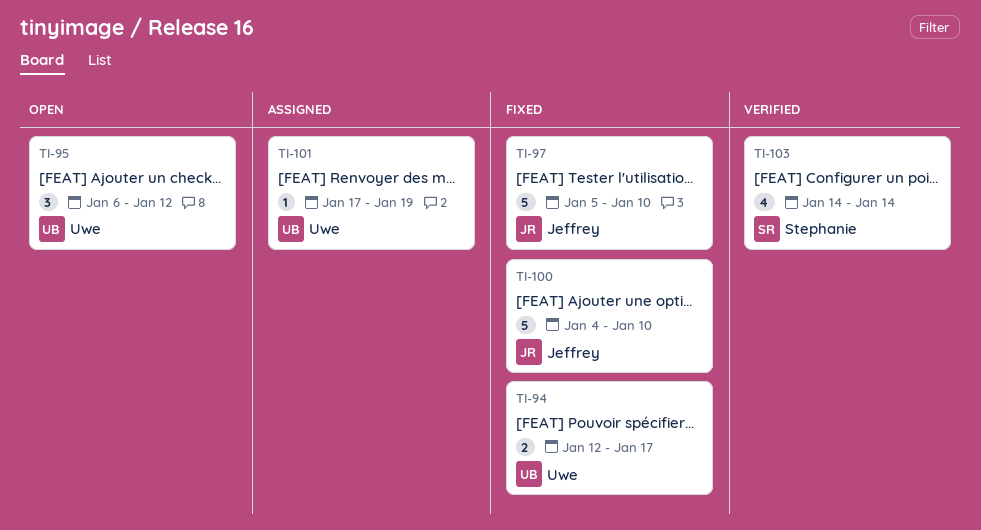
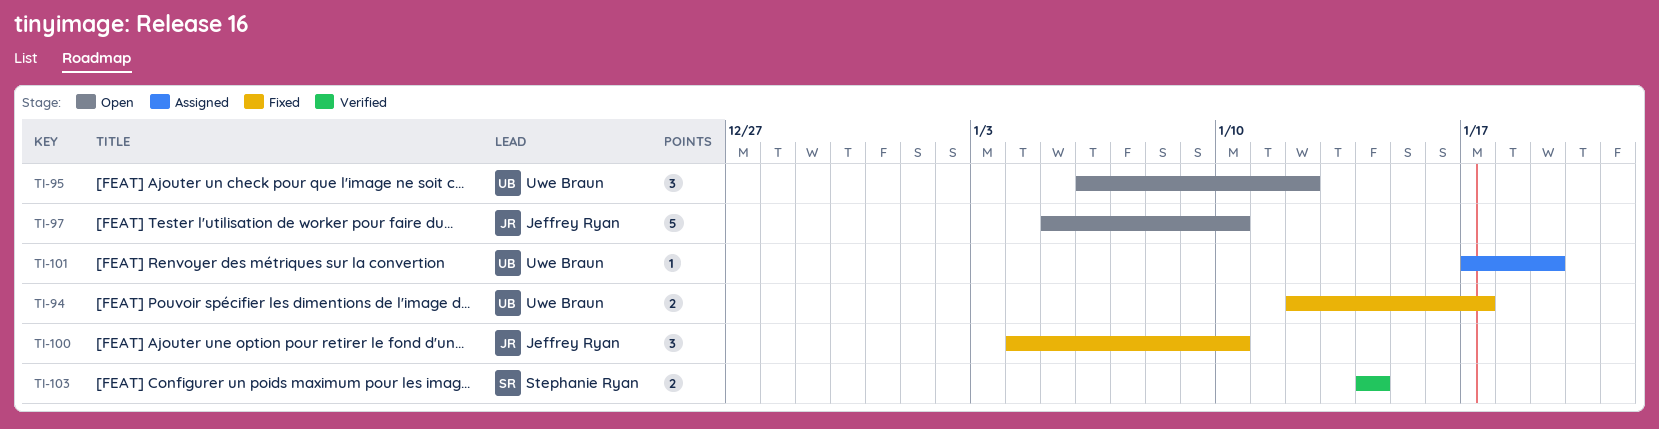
TI-97, status: Fixed -> Open
TI-100, estimate: 5 -> 3
TI-103, estimate: 4 -> 2

